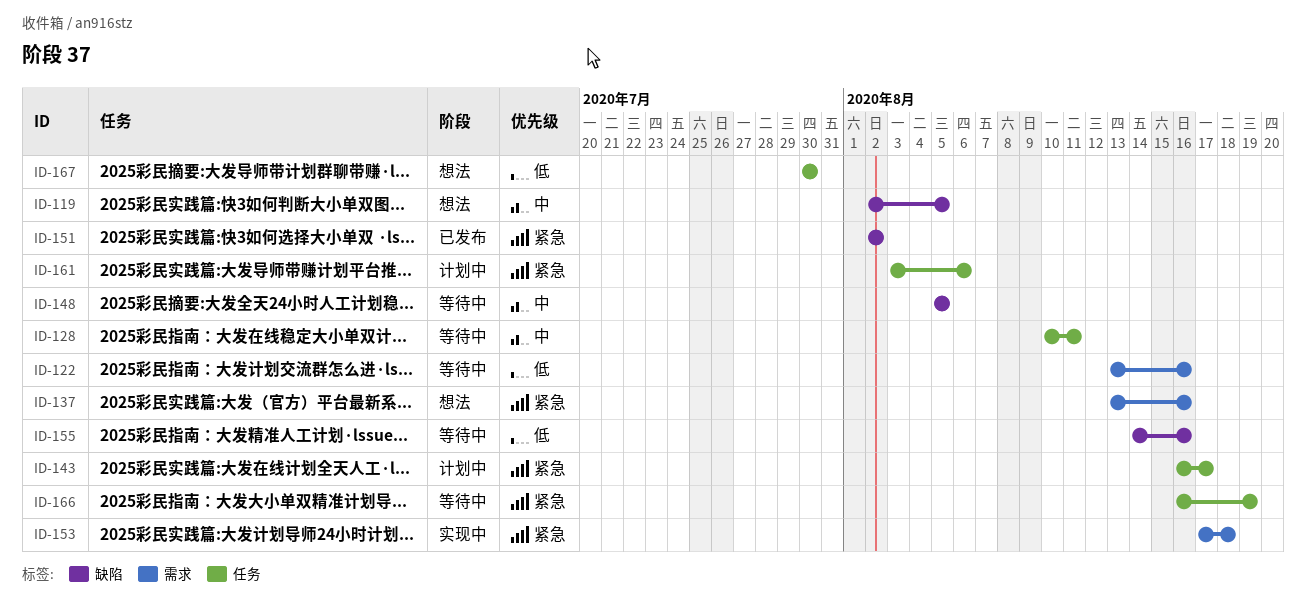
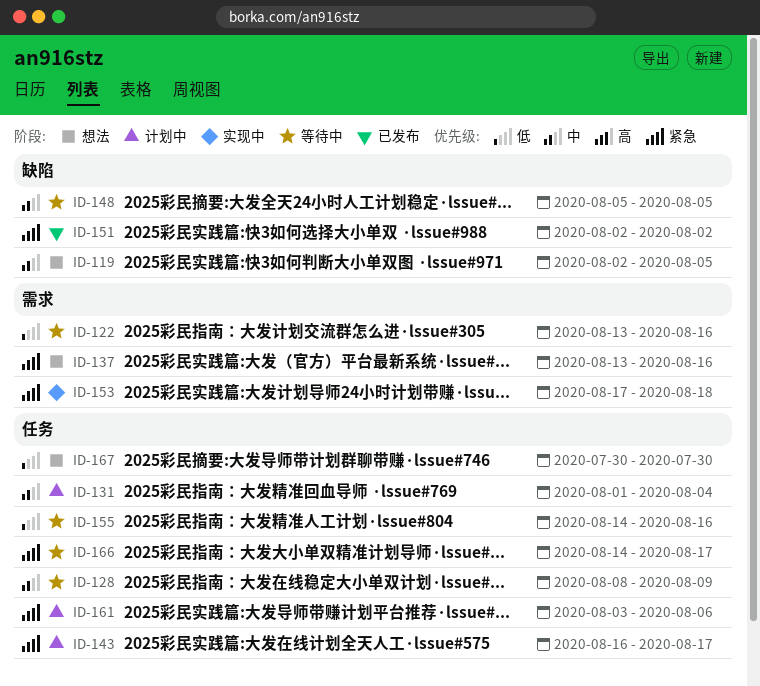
ID-128, start: Aug 10 -> Aug 8
ID-128, due: Aug 11 -> Aug 9
ID-131: none -> present
ID-155, label: 缺陷 -> 任务
ID-166, start: Aug 16 -> Aug 14
ID-166, due: Aug 19 -> Aug 17

